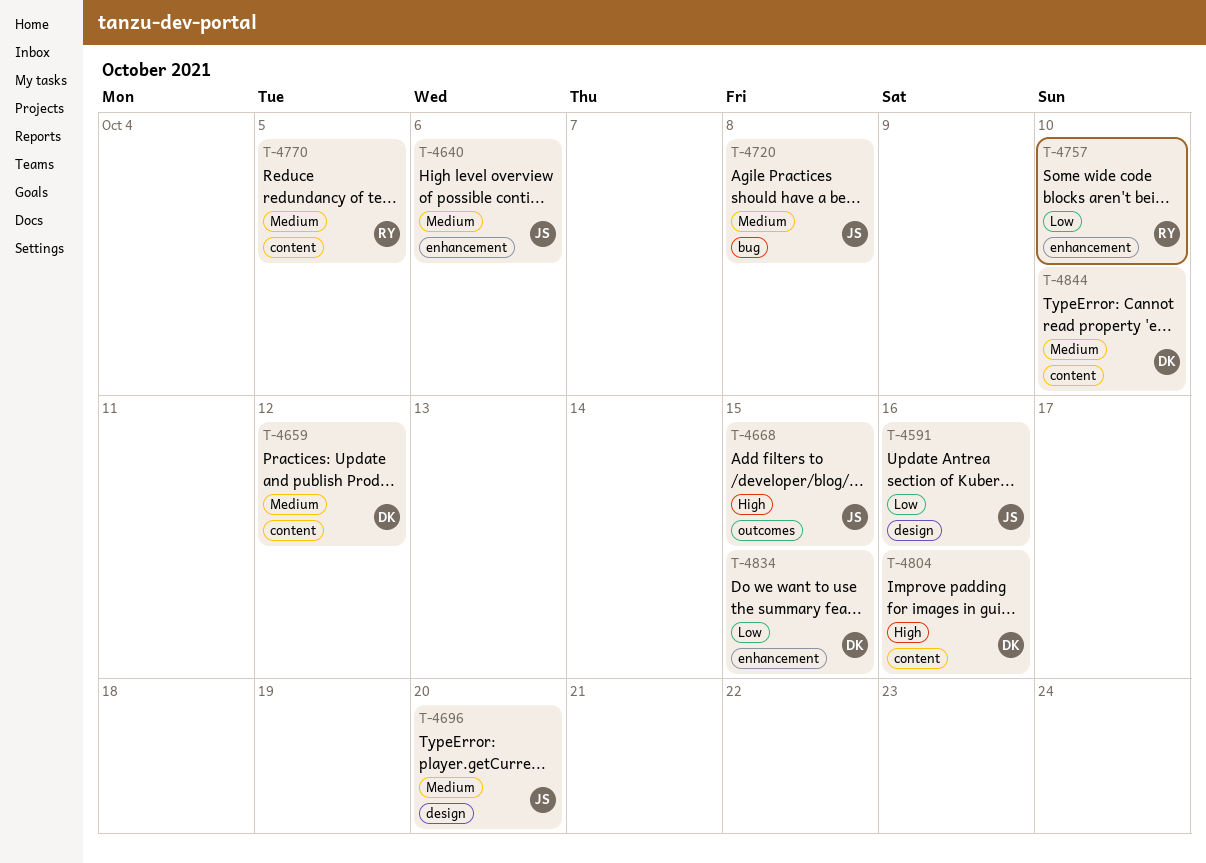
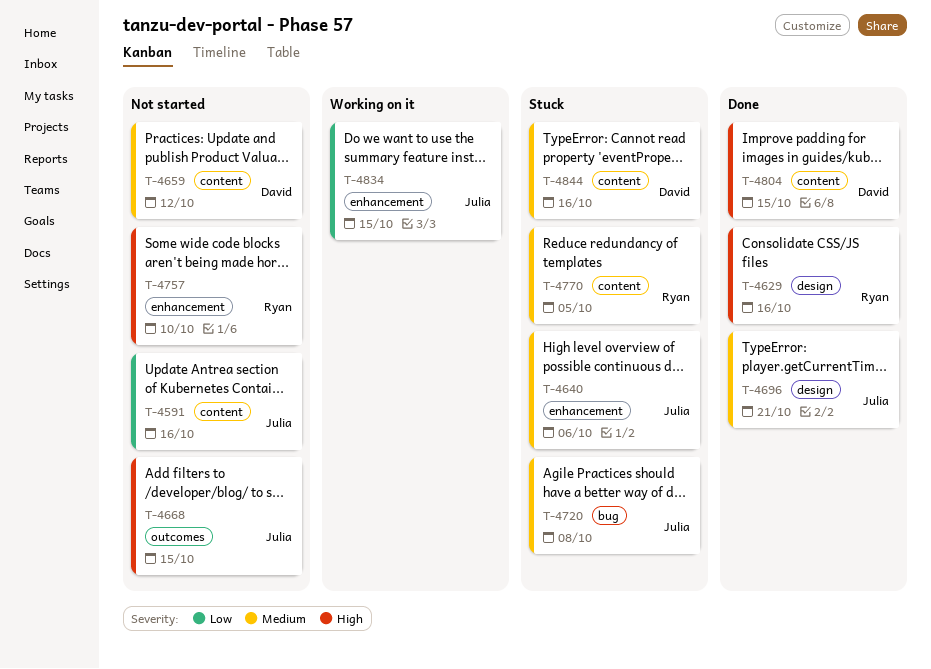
T-4591, label: design -> content
T-4629: none -> present
T-4696, due: Oct 20 -> Oct 21
T-4757, priority: Low -> High
T-4804, due: Oct 16 -> Oct 15
T-4834, owner: David -> Julia
T-4844, due: Oct 10 -> Oct 16

